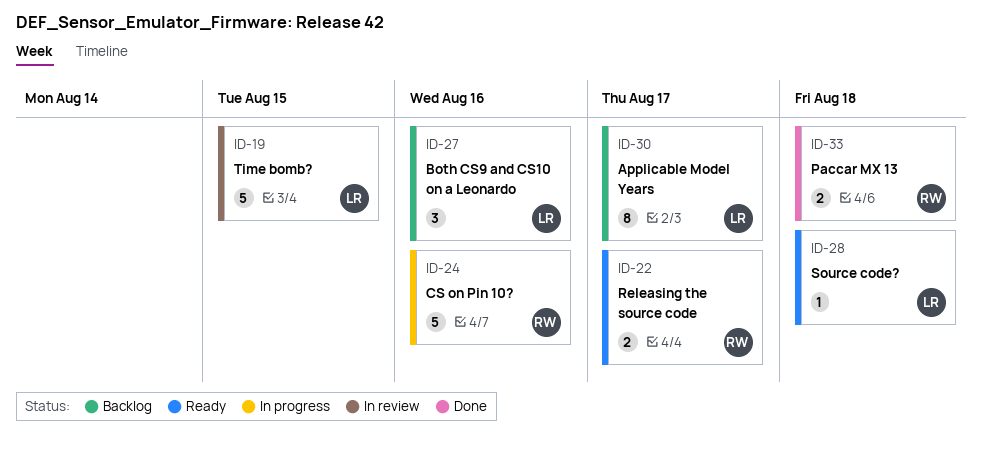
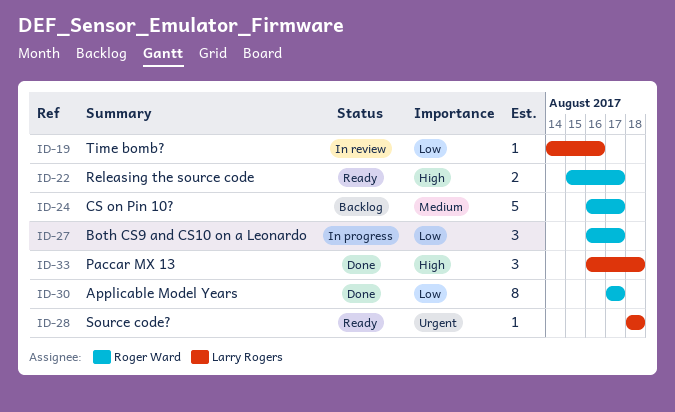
ID-19, estimate: 5 -> 1
ID-19, due: Aug 15 -> Aug 16
ID-24, status: In progress -> Backlog
ID-24, due: Aug 16 -> Aug 17
ID-27, status: Backlog -> In progress
ID-27, owner: Larry Rogers -> Roger Ward
ID-27, due: Aug 16 -> Aug 17
ID-30, status: Backlog -> Done
ID-30, owner: Larry Rogers -> Roger Ward
ID-33, owner: Roger Ward -> Larry Rogers
ID-33, estimate: 2 -> 3

